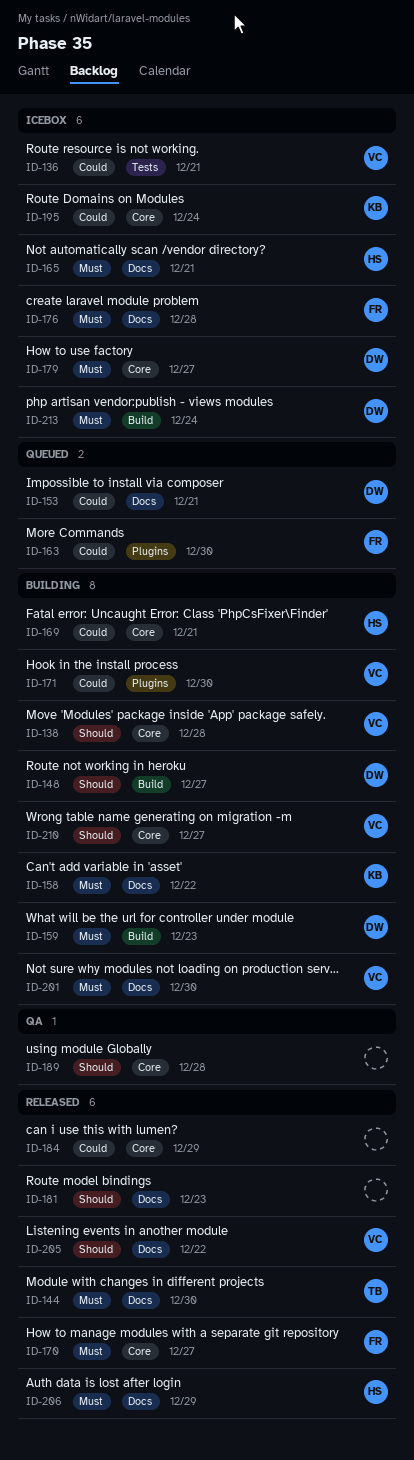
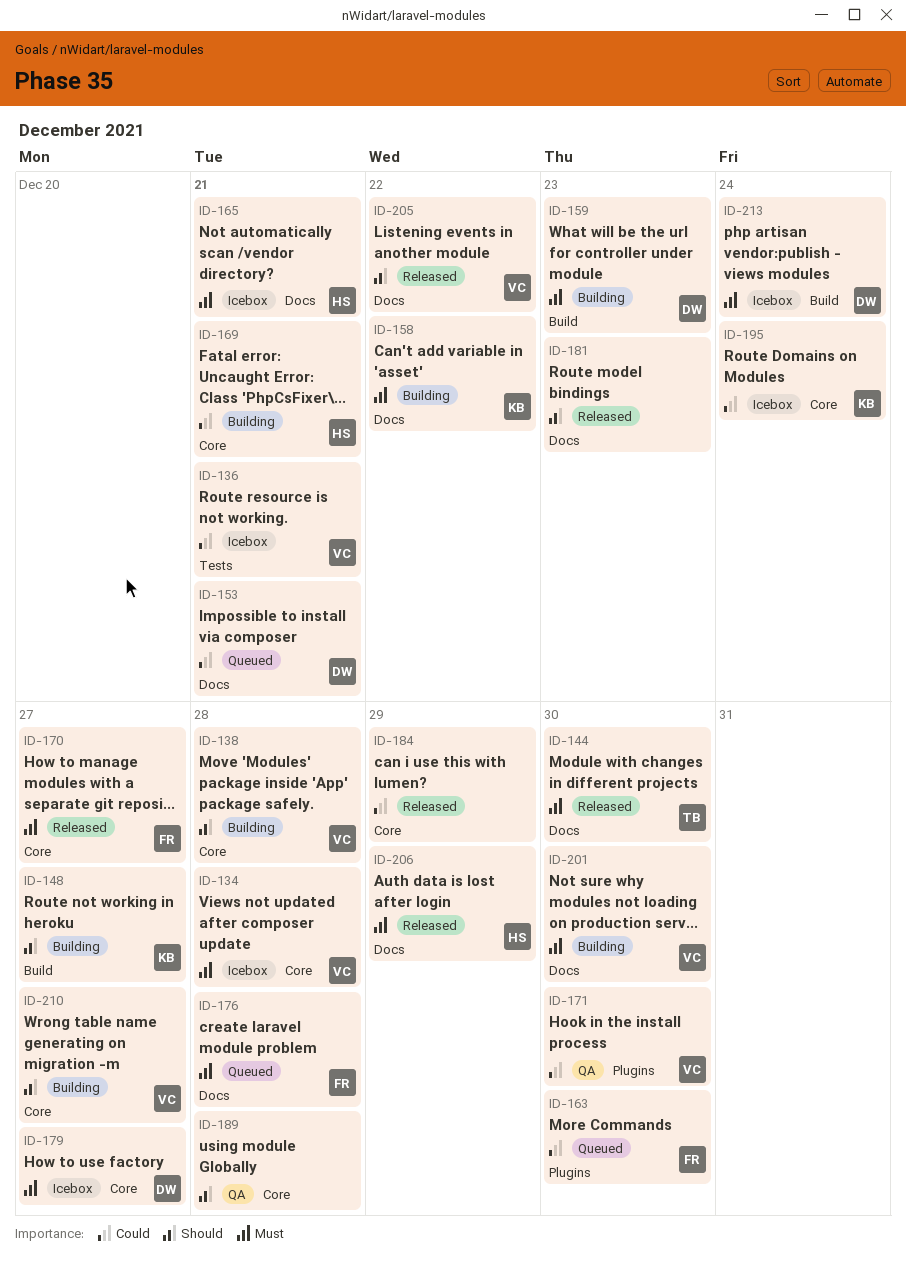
ID-134: none -> present
ID-148, owner: DW -> KB
ID-171, status: Building -> QA
ID-176, status: Icebox -> Queued

